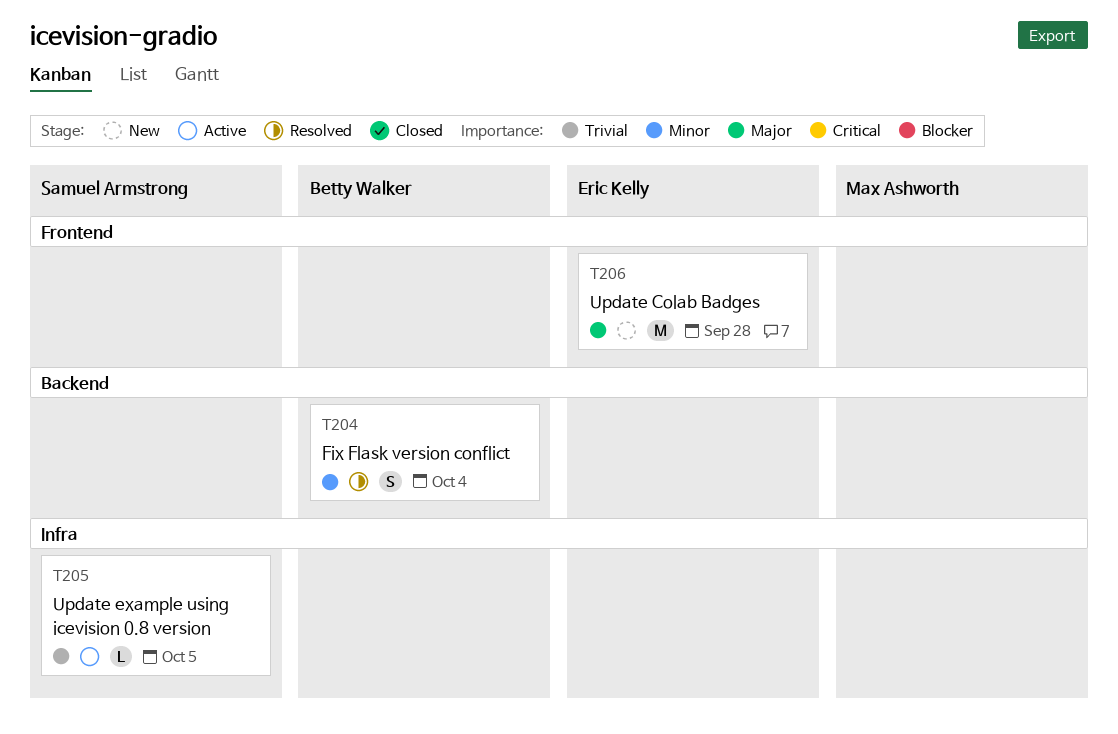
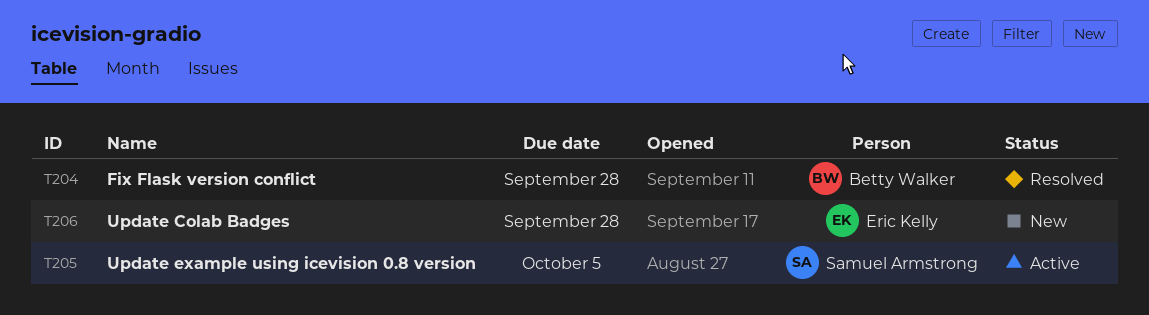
T204, due: Oct 4 -> Sep 28

